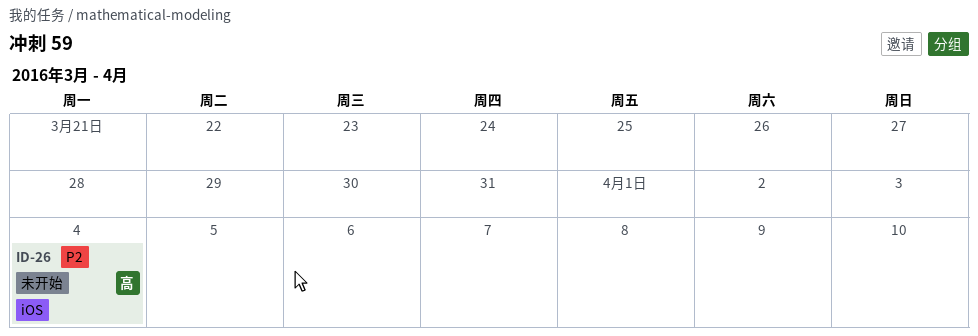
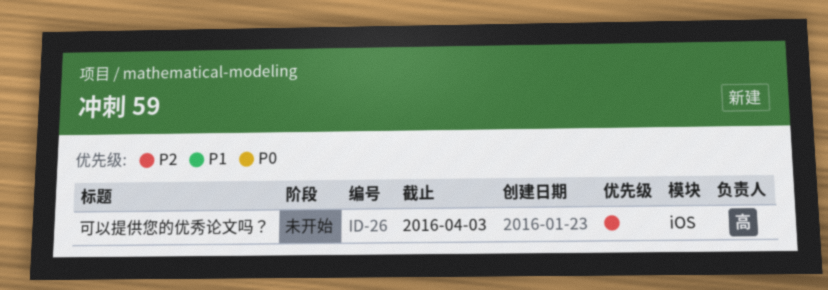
ID-26, due: Apr 4 -> Apr 3

